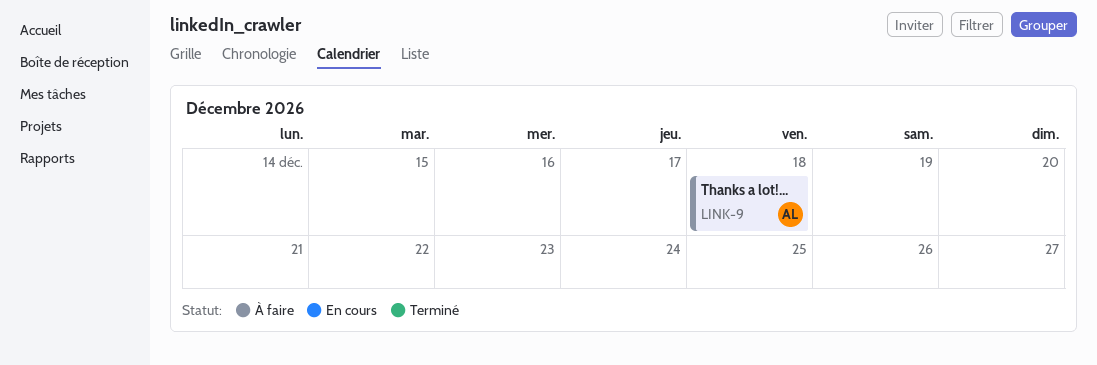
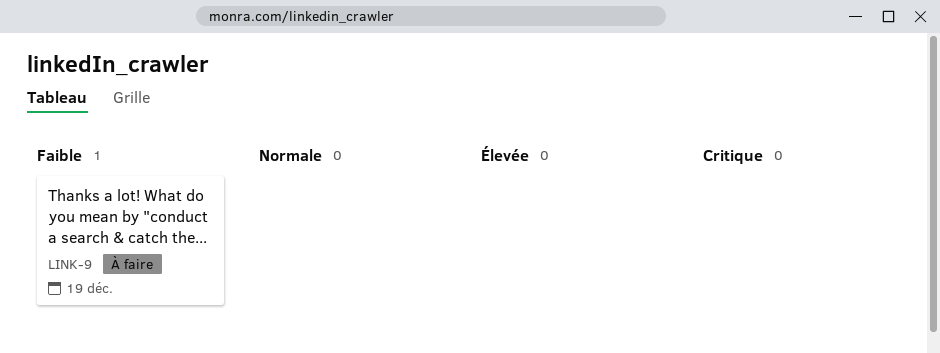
LINK-9, due: Dec 18 -> Dec 19

